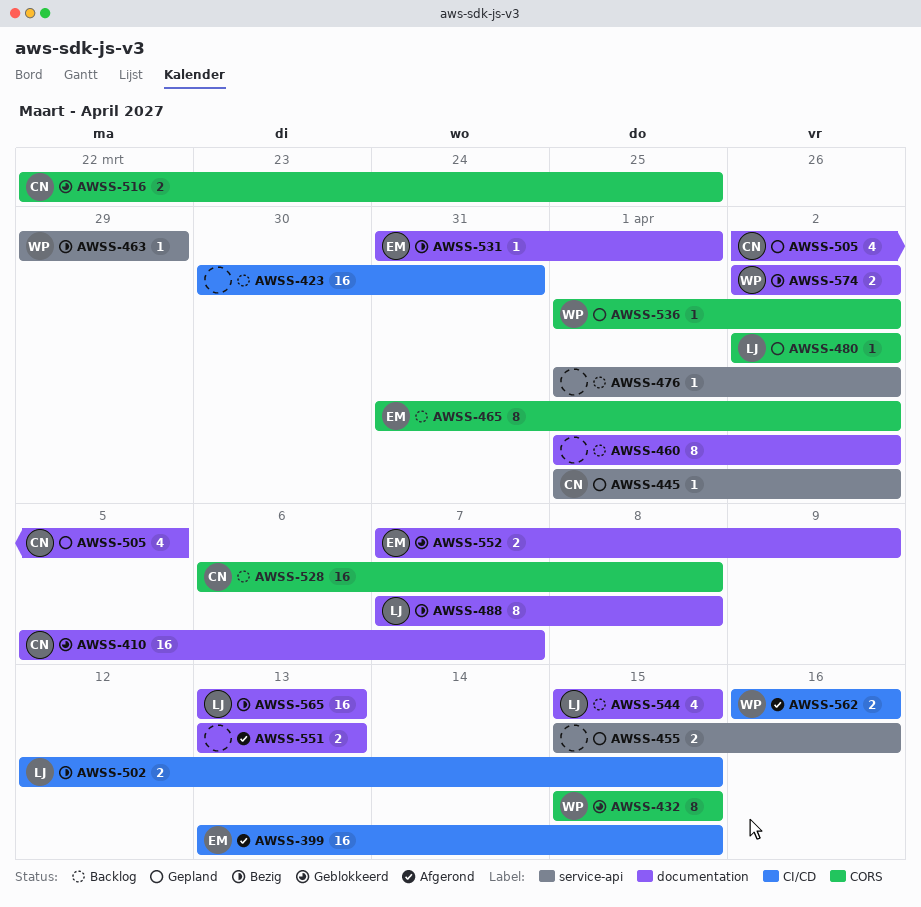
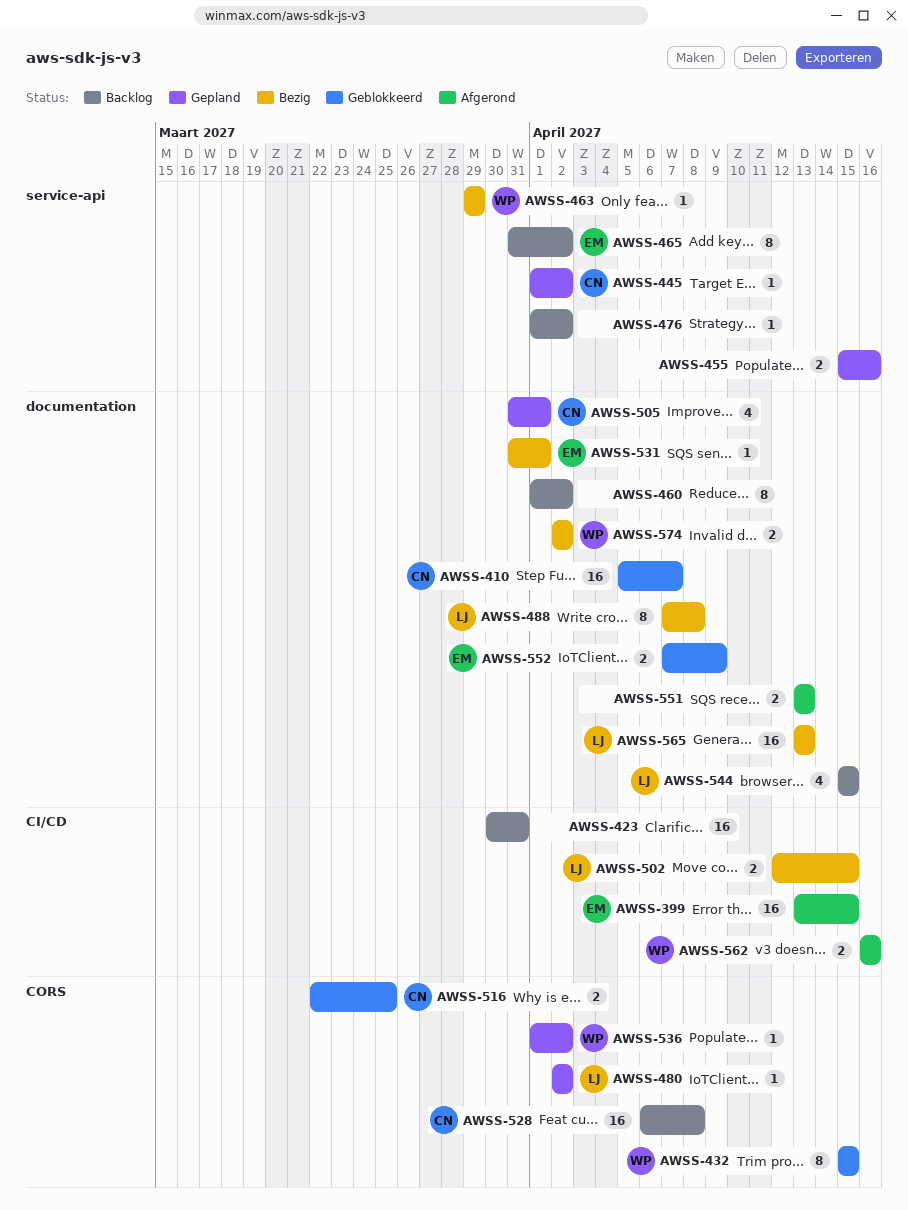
AWSS-465, label: CORS -> service-api
AWSS-505, start: Apr 2 -> Mar 31
AWSS-505, due: Apr 5 -> Apr 1

